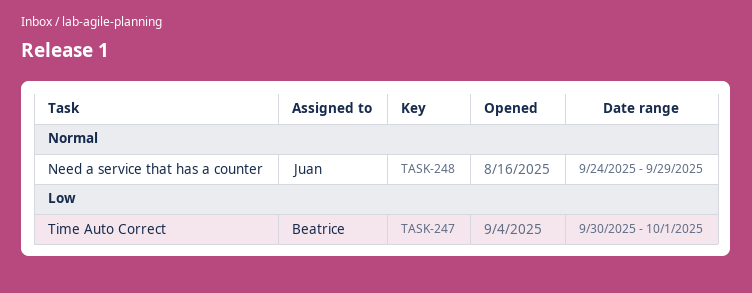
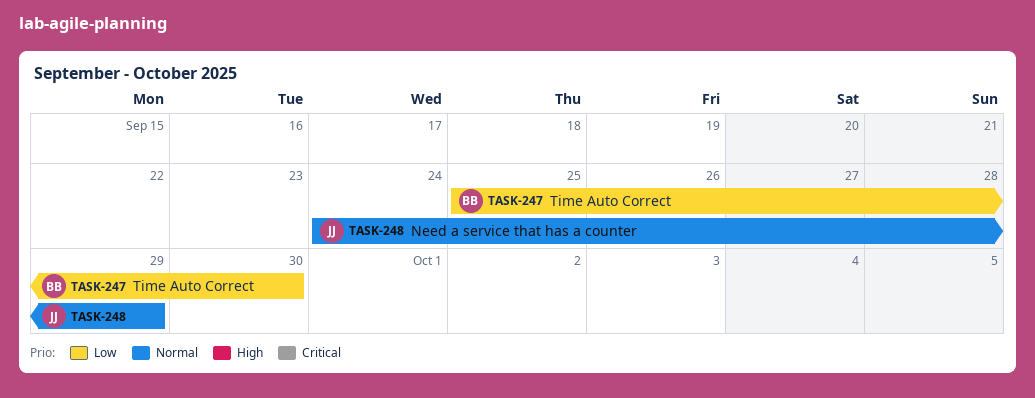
TASK-247, start: Sep 30 -> Sep 25
TASK-247, due: Oct 1 -> Sep 30

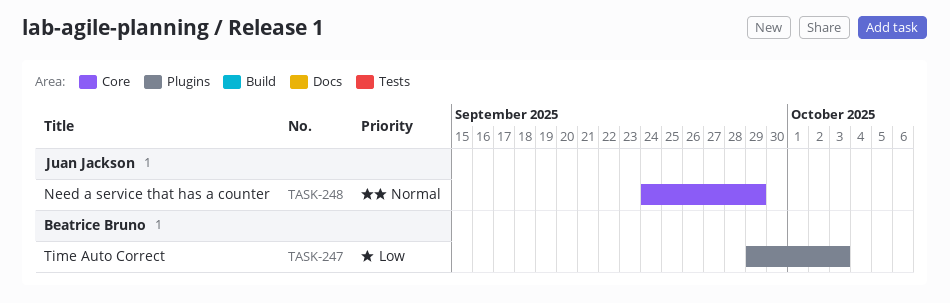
TASK-247, start: Sep 25 -> Sep 29
TASK-247, due: Sep 30 -> Oct 3

